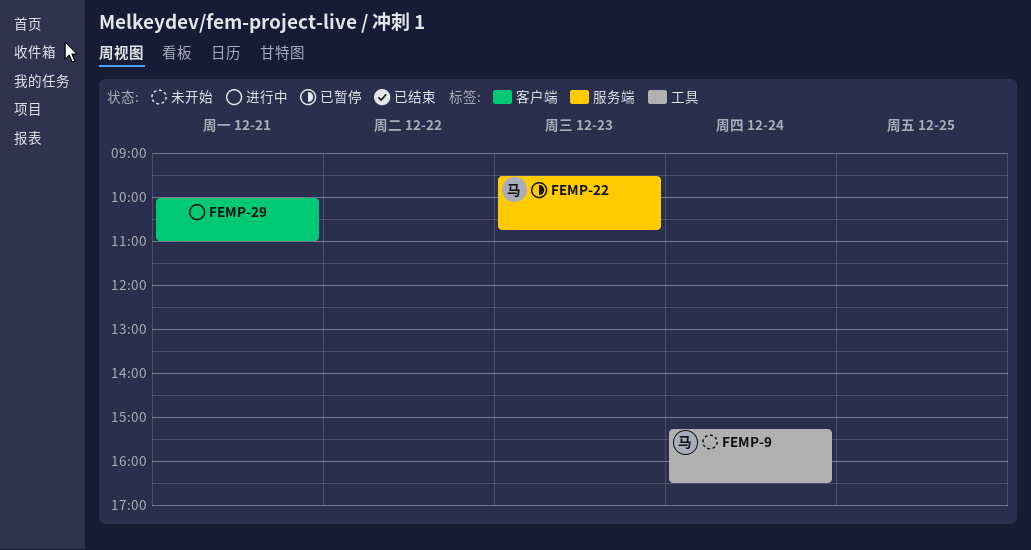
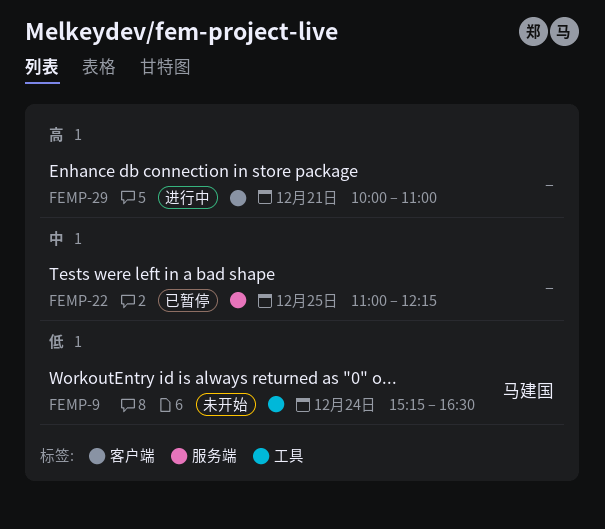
FEMP-22, owner: 马建国 -> none
FEMP-22, day: Dec 23 -> Dec 25
FEMP-22, begins: 09:30 -> 11:00
FEMP-22, ends: 10:45 -> 12:15

